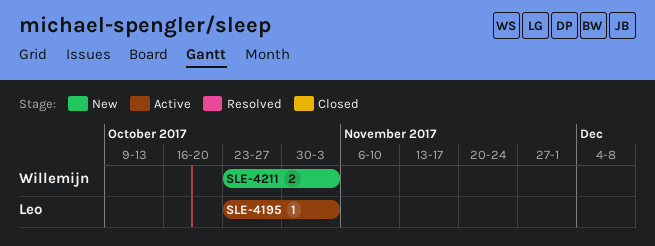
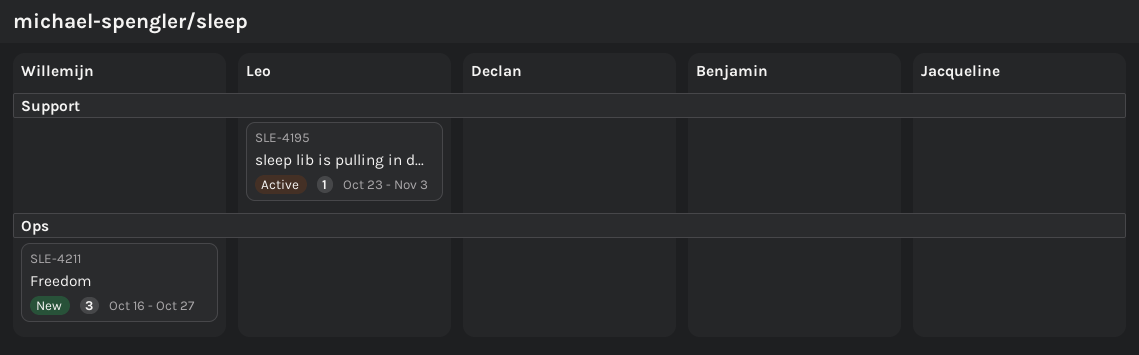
SLE-4211, estimate: 2 -> 3
SLE-4211, start: Oct 23 -> Oct 16
SLE-4211, due: Nov 3 -> Oct 27

